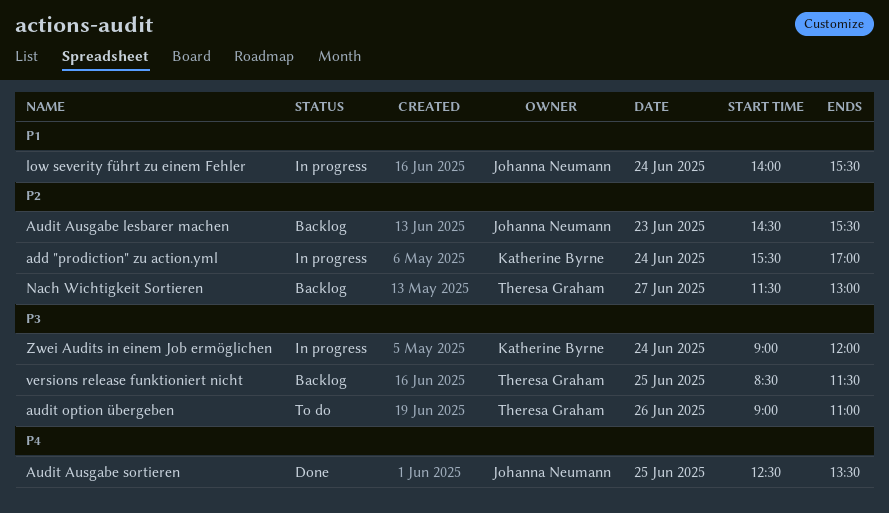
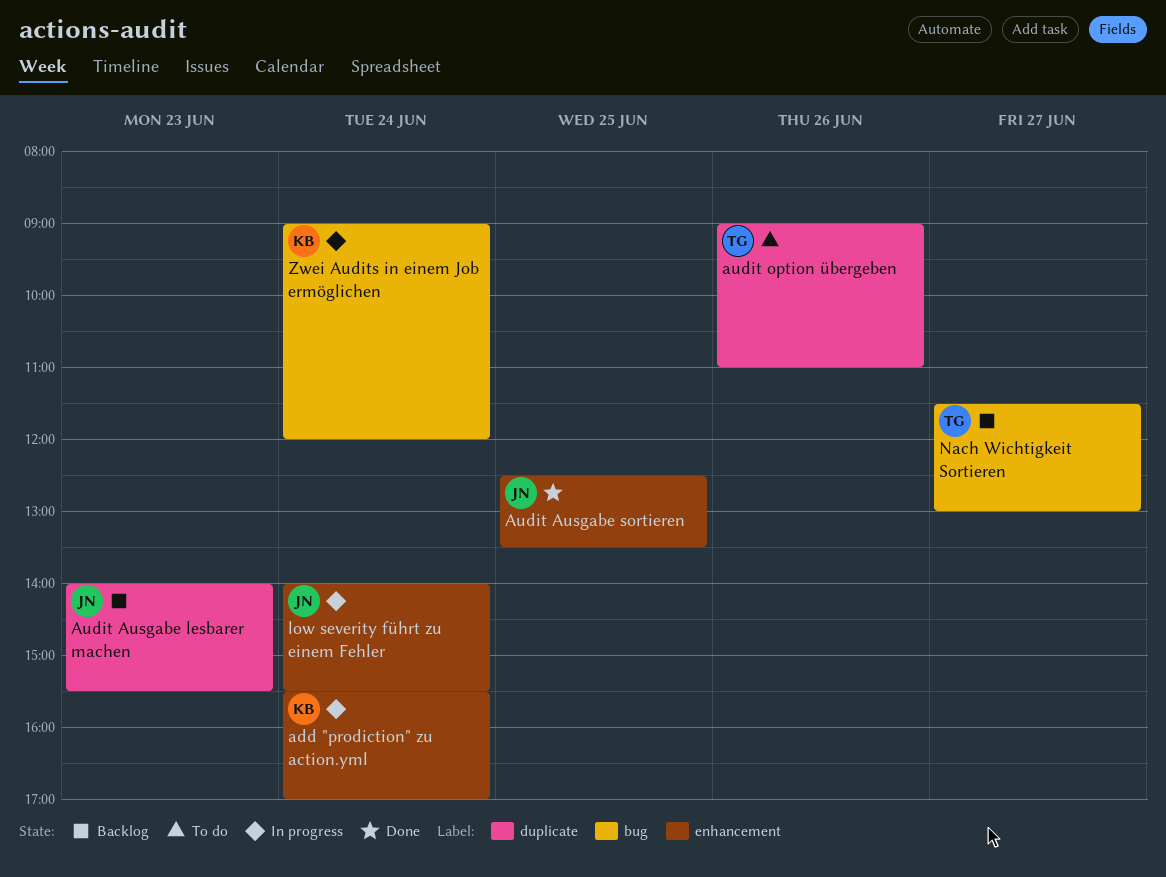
Audit Ausgabe lesbarer machen, begins: 14:30 -> 14:00
versions release funktioniert nicht: present -> none

